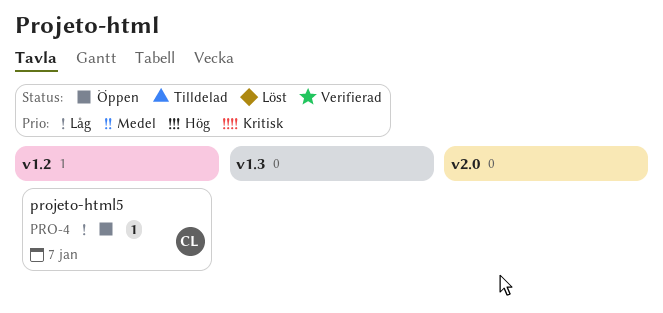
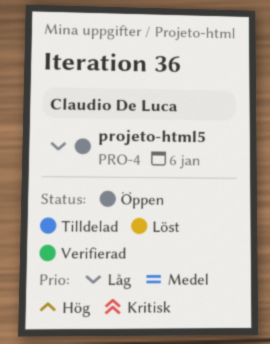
PRO-4, due: Jan 7 -> Jan 6

